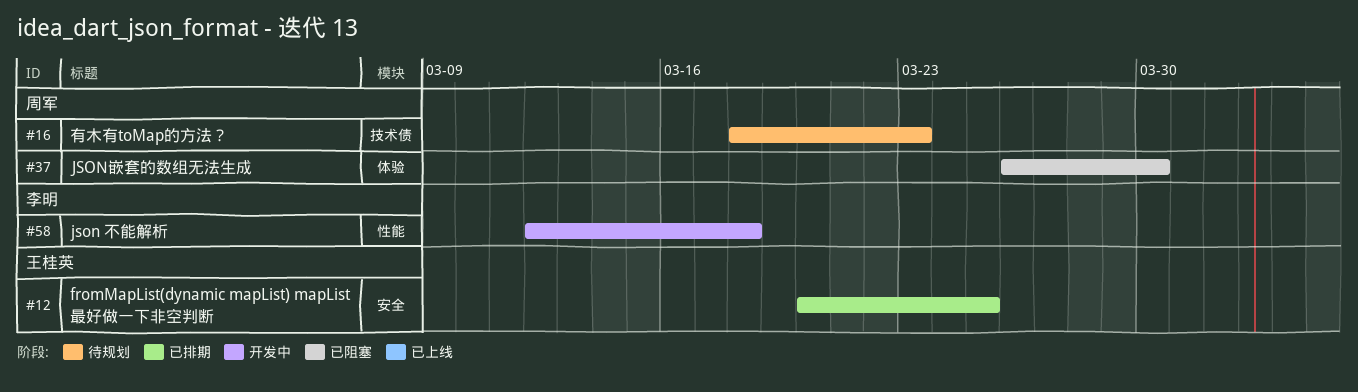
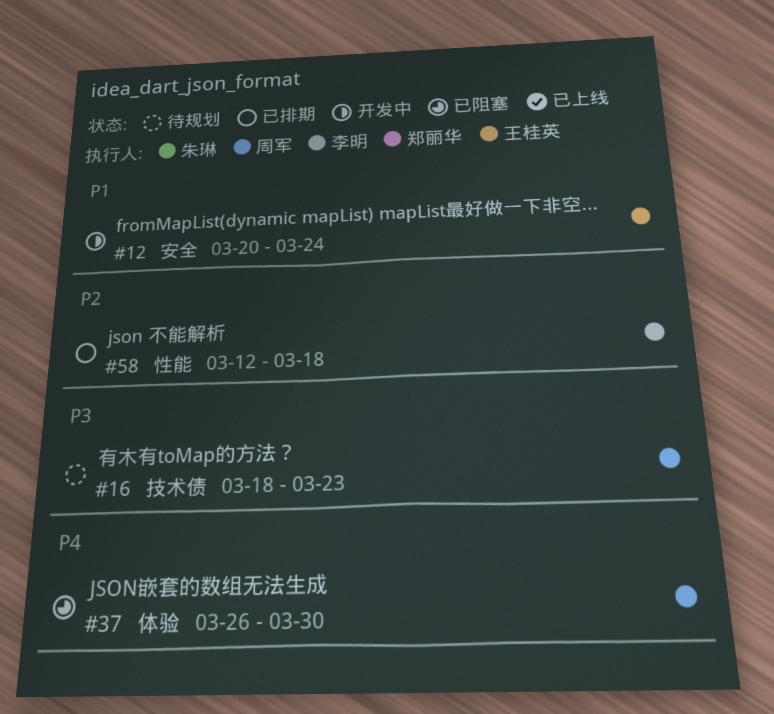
#12, status: 已排期 -> 开发中
#12, due: Mar 25 -> Mar 24
#58, status: 开发中 -> 已排期

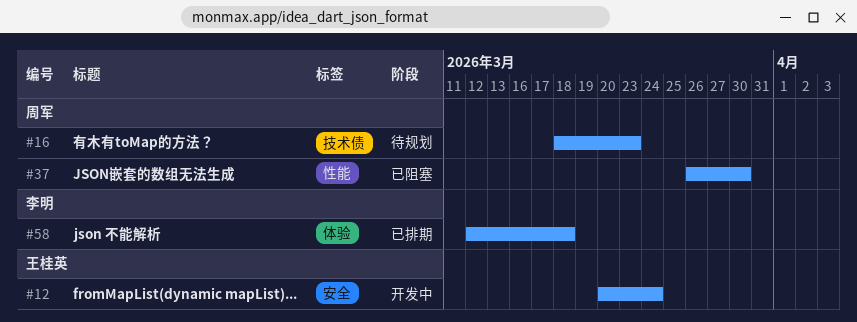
#37, label: 体验 -> 性能
#58, label: 性能 -> 体验

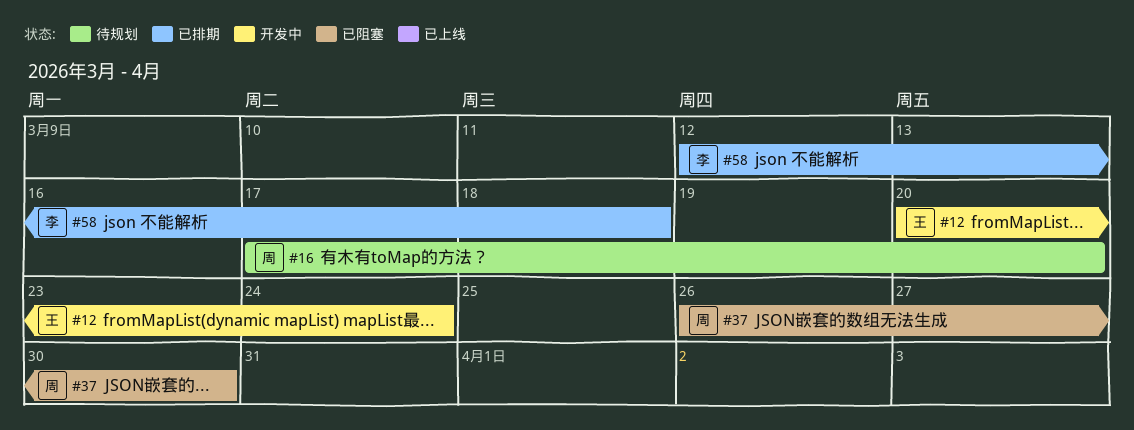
#16, start: Mar 18 -> Mar 17
#16, due: Mar 23 -> Mar 20

